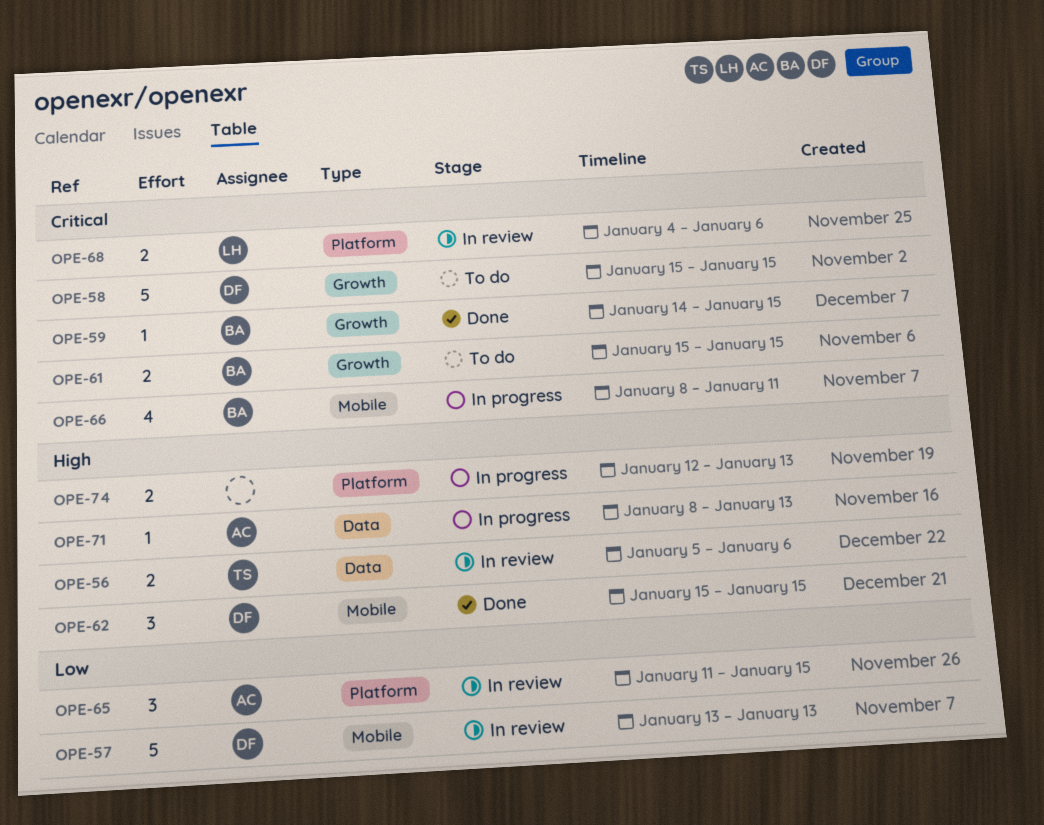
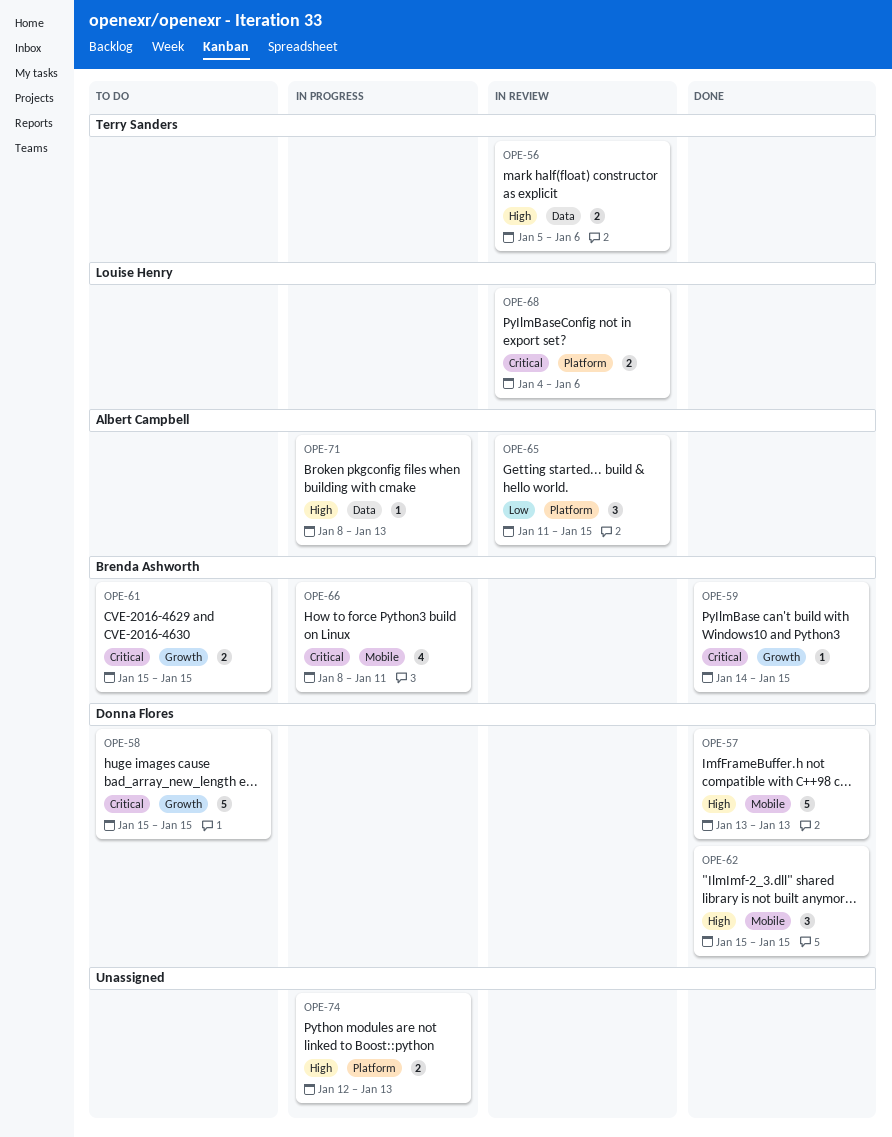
OPE-57, status: In review -> Done
OPE-57, priority: Low -> High

